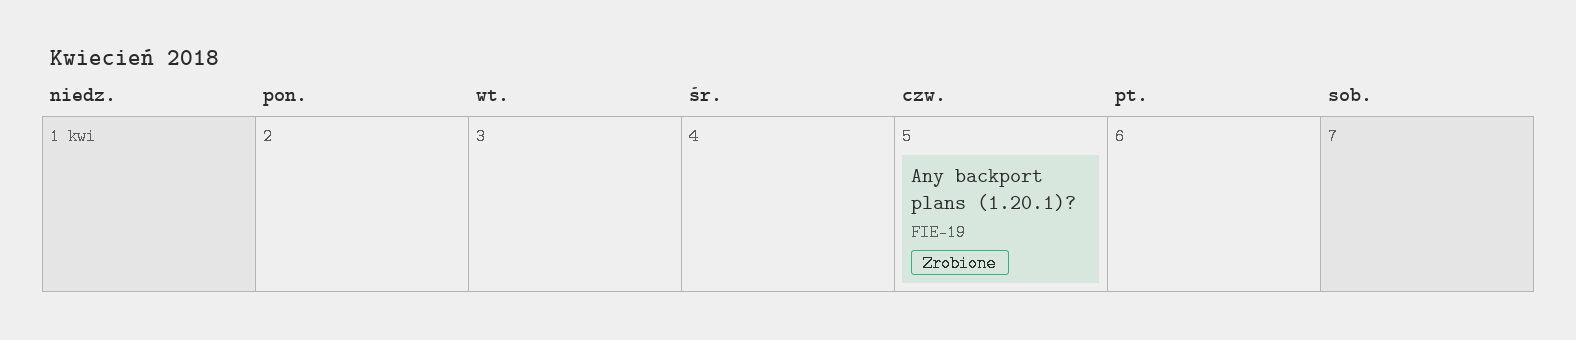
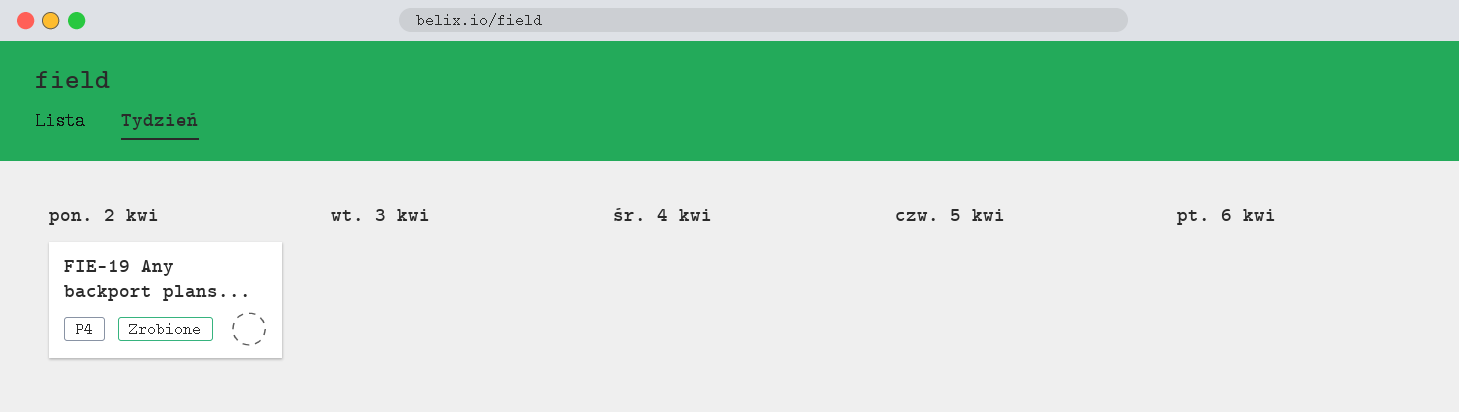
FIE-19, due: Apr 5 -> Apr 2

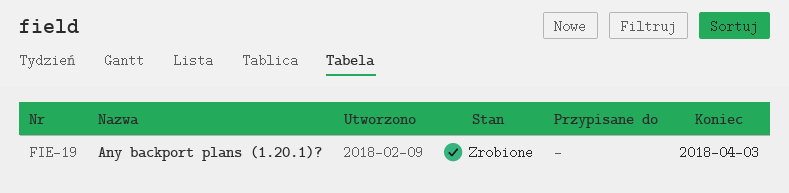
FIE-19, due: Apr 2 -> Apr 3

